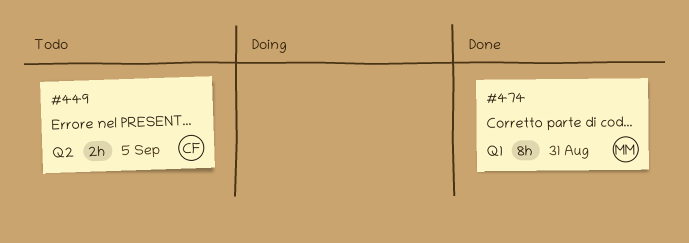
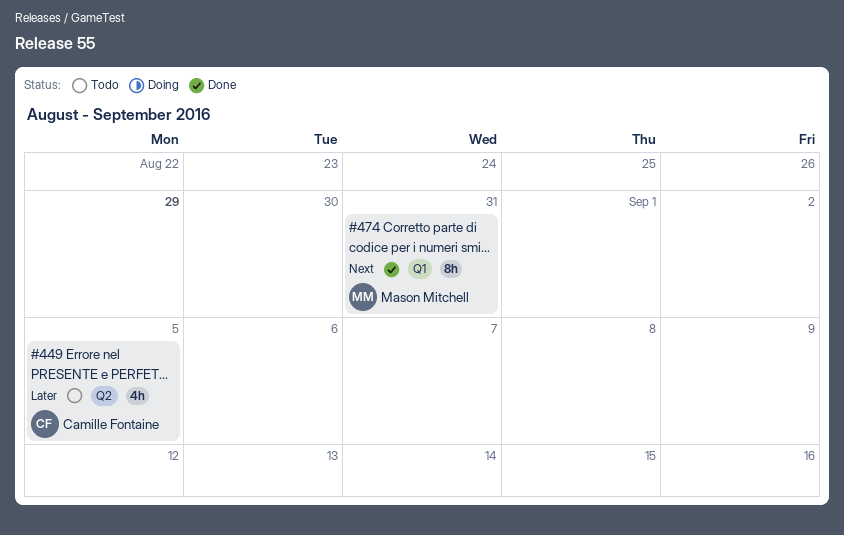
#449, estimate: 2h -> 4h

